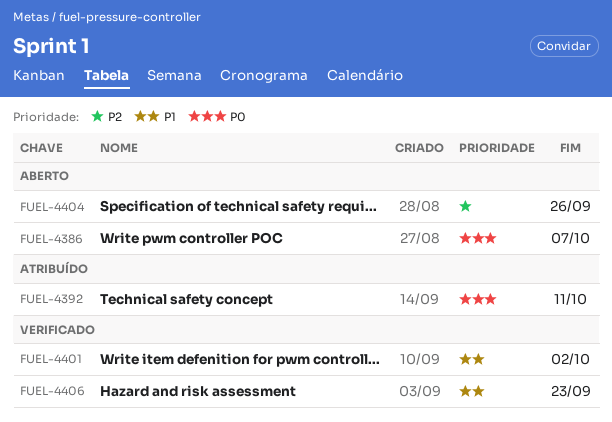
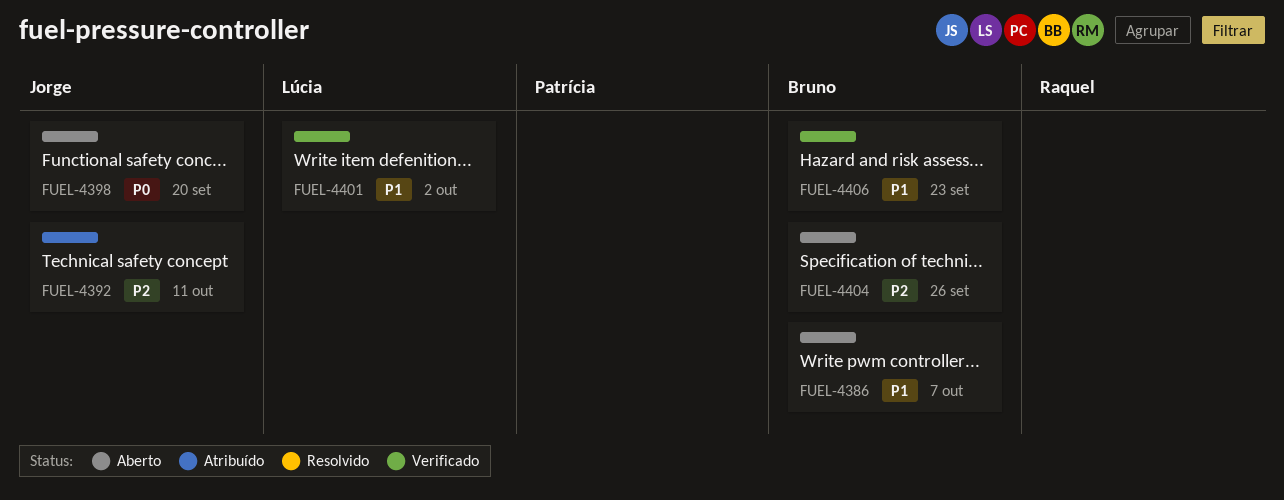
FUEL-4386, priority: P0 -> P1
FUEL-4392, priority: P0 -> P2
FUEL-4398: none -> present

